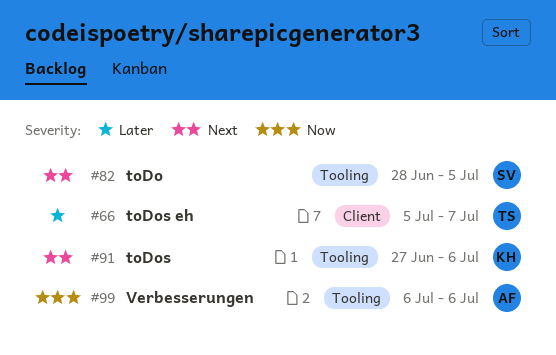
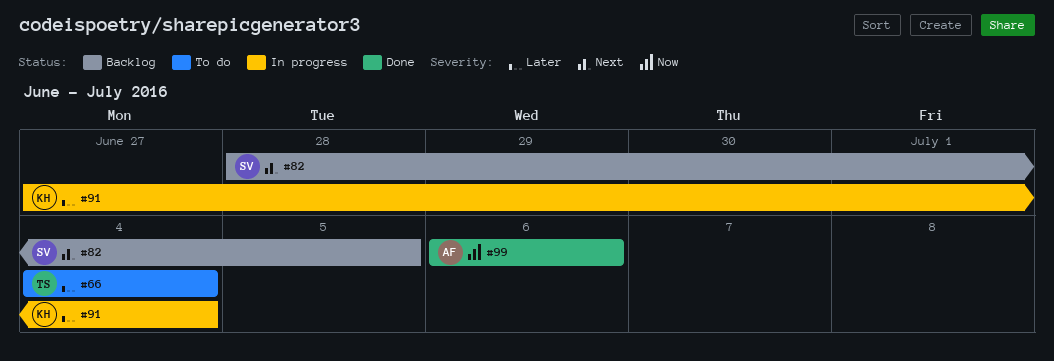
#66, start: Jul 5 -> Jul 4
#66, due: Jul 7 -> Jul 4
#91, priority: Next -> Later
#91, due: Jul 6 -> Jul 4

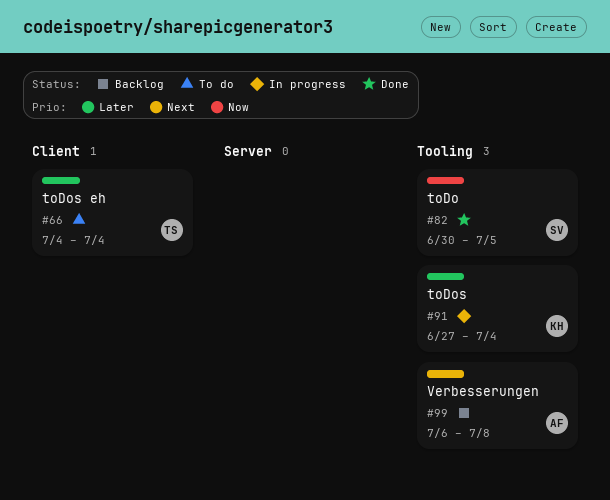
#82, status: Backlog -> Done
#82, priority: Next -> Now
#82, start: Jun 28 -> Jun 30
#99, status: Done -> Backlog
#99, priority: Now -> Next
#99, due: Jul 6 -> Jul 8

